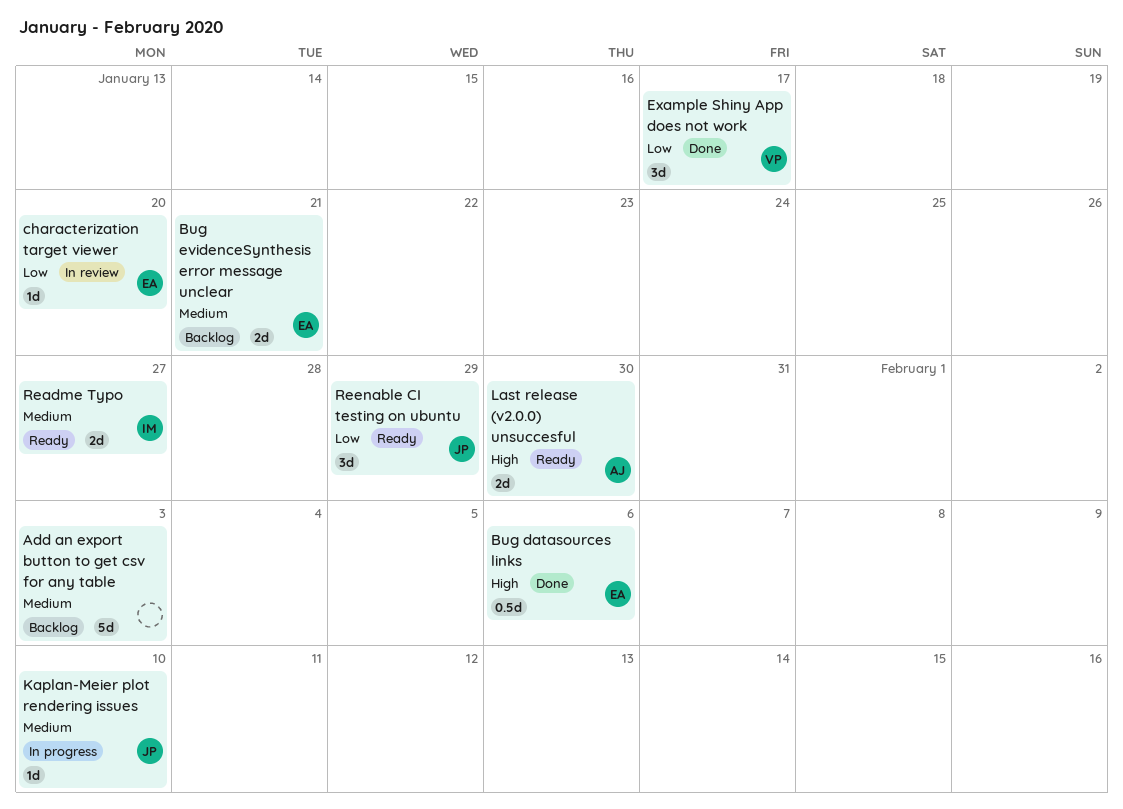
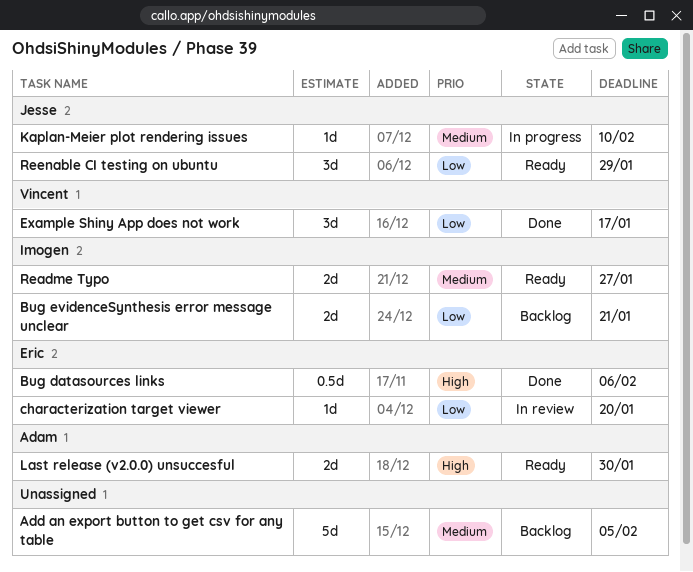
Add an export button to get csv for any table, due: Feb 3 -> Feb 5
Bug evidenceSynthesis error message unclear, owner: Eric -> Imogen
Bug evidenceSynthesis error message unclear, priority: Medium -> Low

